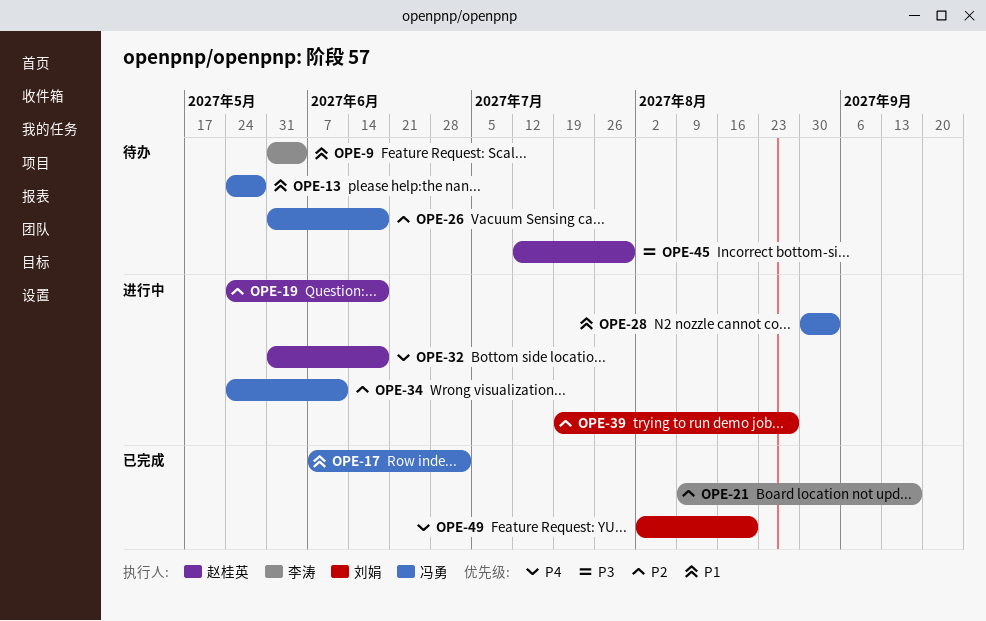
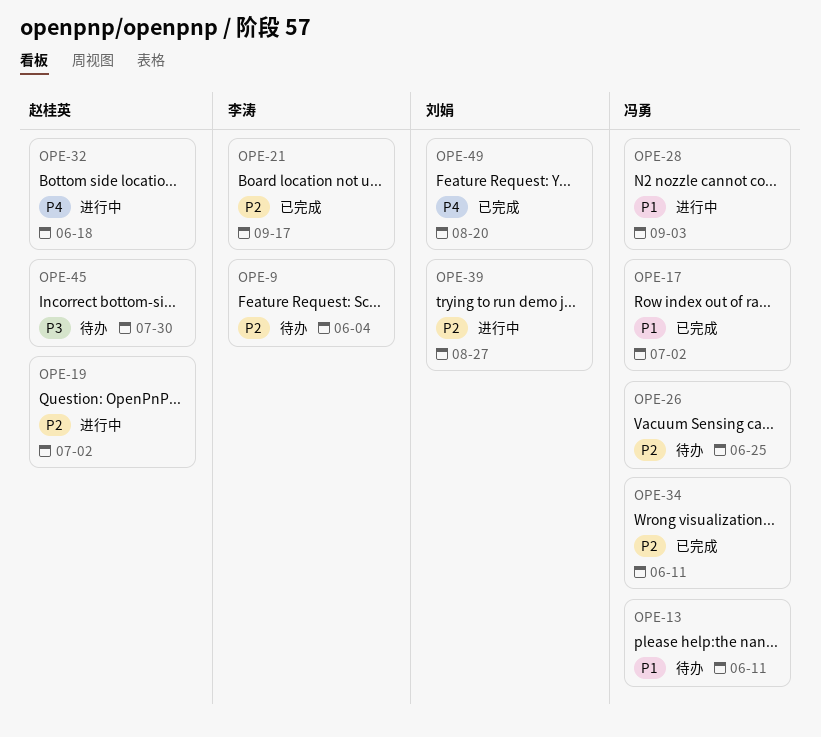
OPE-9, priority: P1 -> P2
OPE-13, due: May 28 -> Jun 11
OPE-19, due: Jun 18 -> Jul 2
OPE-26, due: Jun 18 -> Jun 25
OPE-34, status: 进行中 -> 已完成

